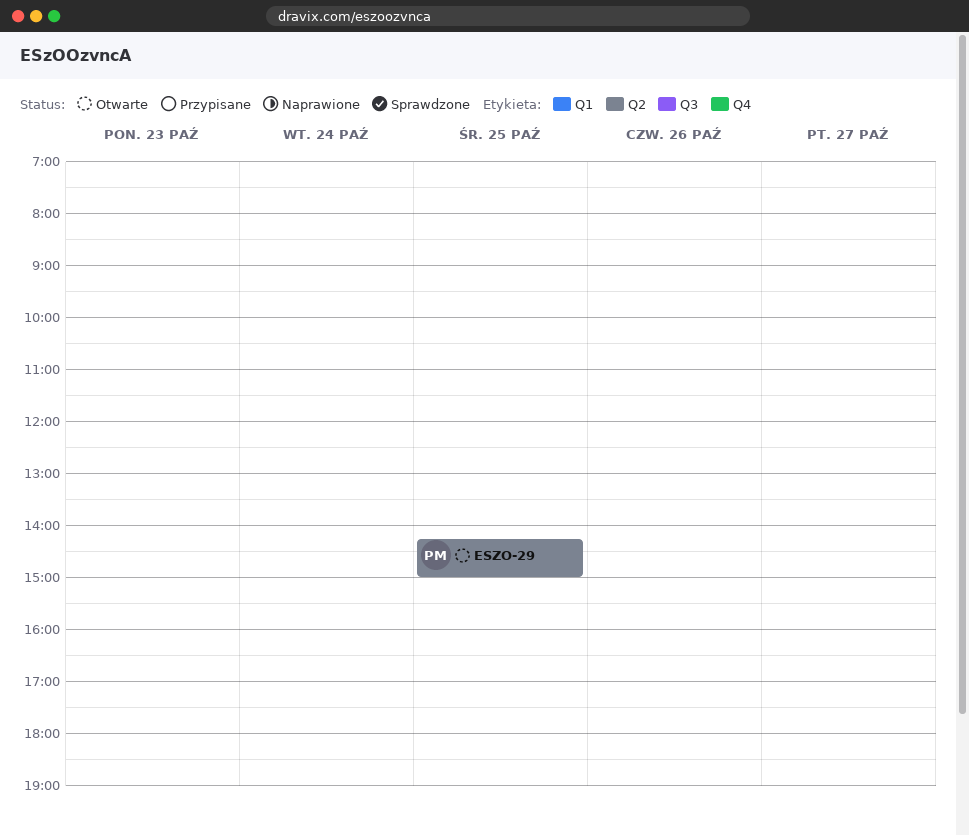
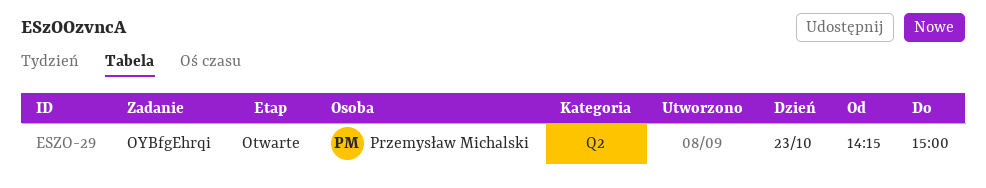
ESZO-29, day: Oct 25 -> Oct 23

